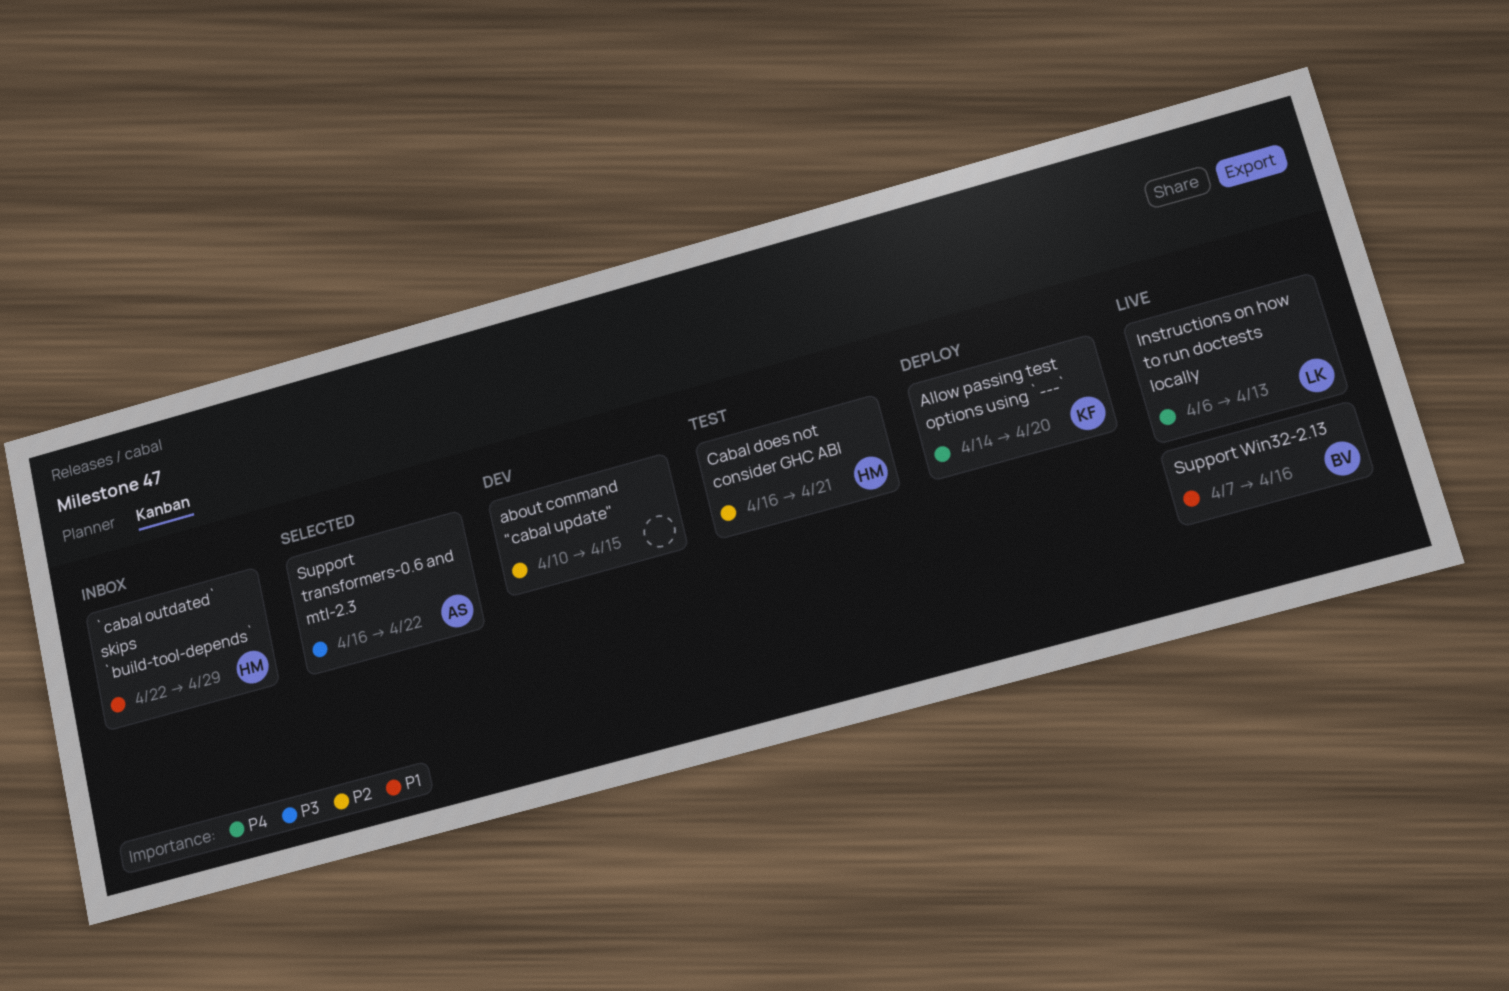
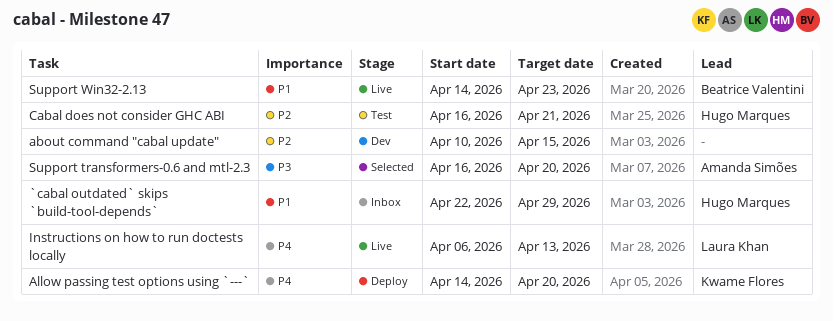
Support transformers-0.6 and mtl-2.3, due: Apr 22 -> Apr 20
Support Win32-2.13, start: Apr 7 -> Apr 14
Support Win32-2.13, due: Apr 16 -> Apr 23

